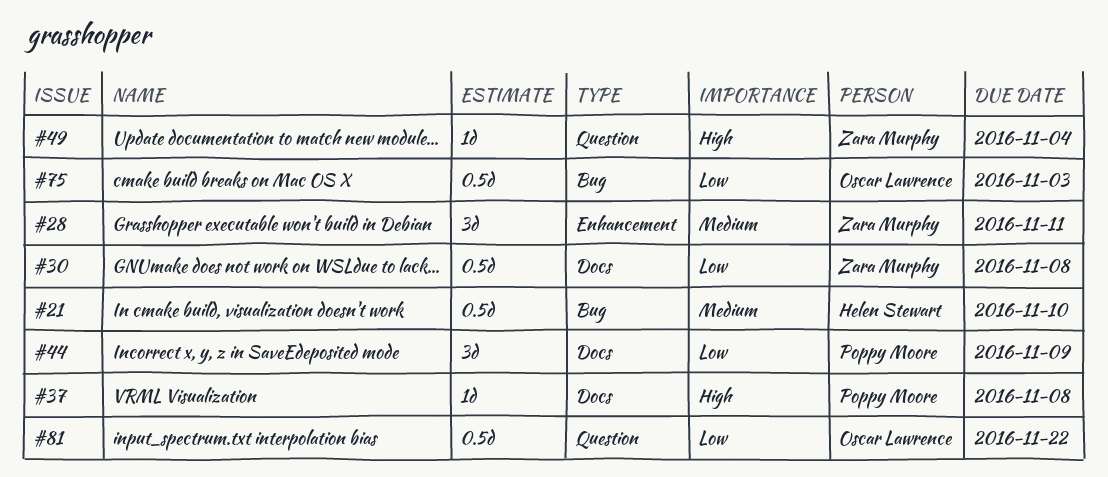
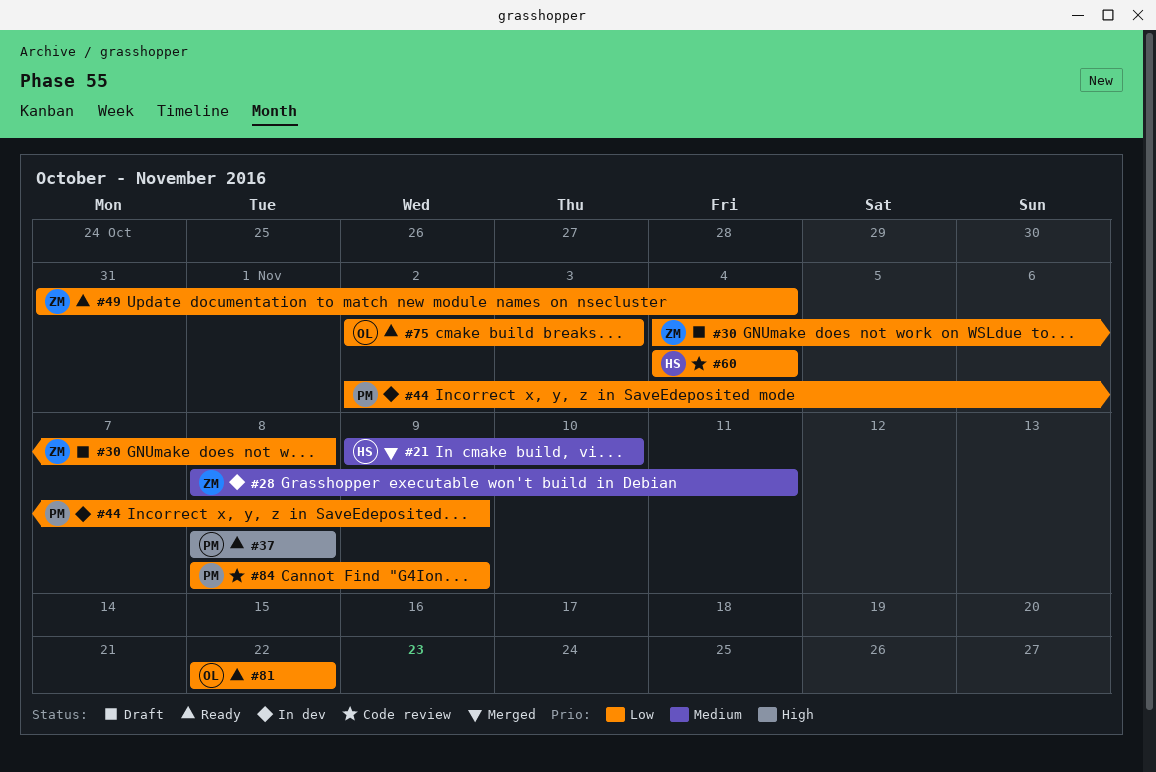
#49, priority: High -> Low
#60: none -> present
#84: none -> present

